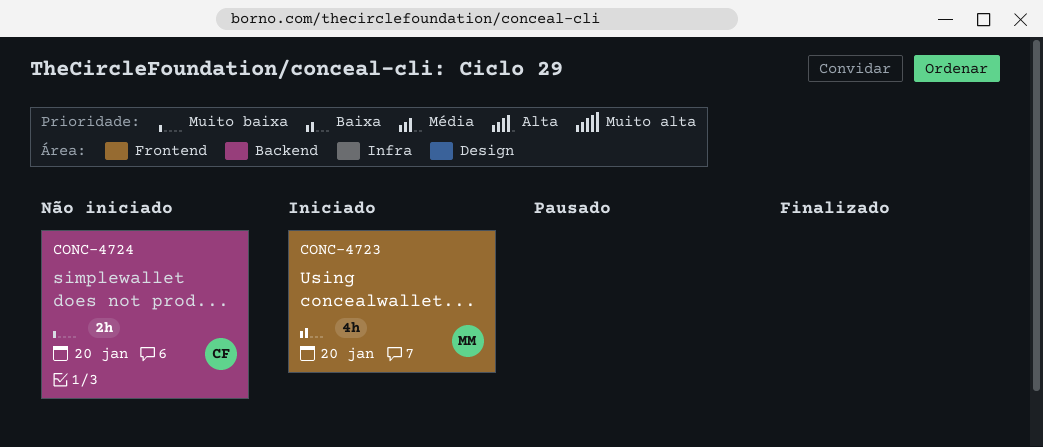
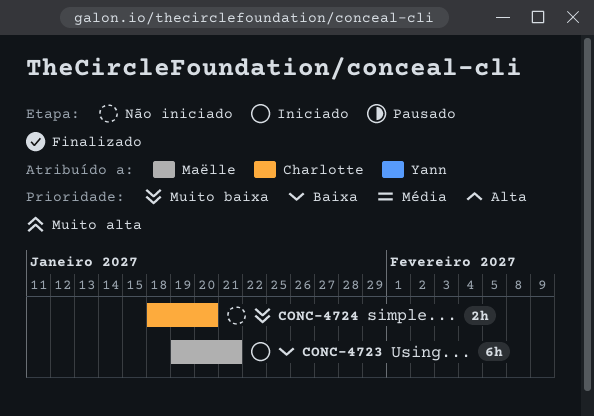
CONC-4723, estimate: 4h -> 6h
CONC-4723, due: Jan 20 -> Jan 21

